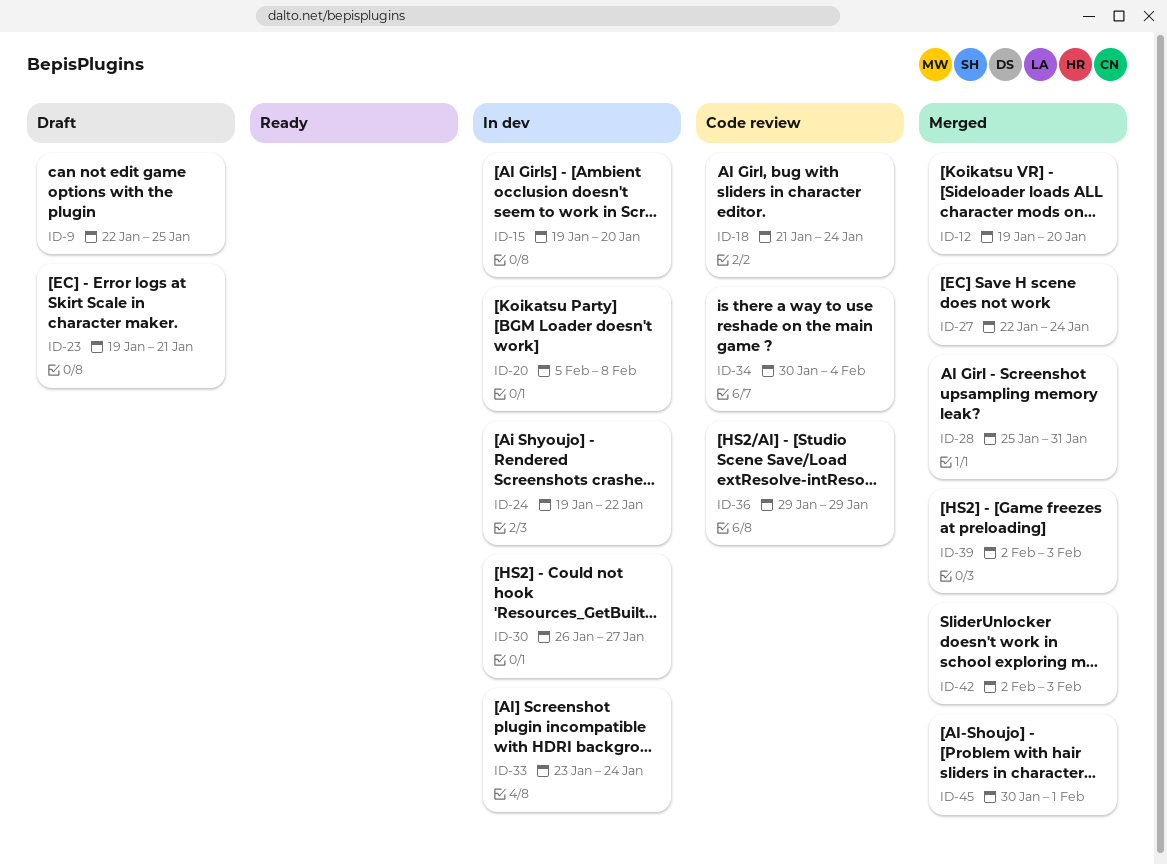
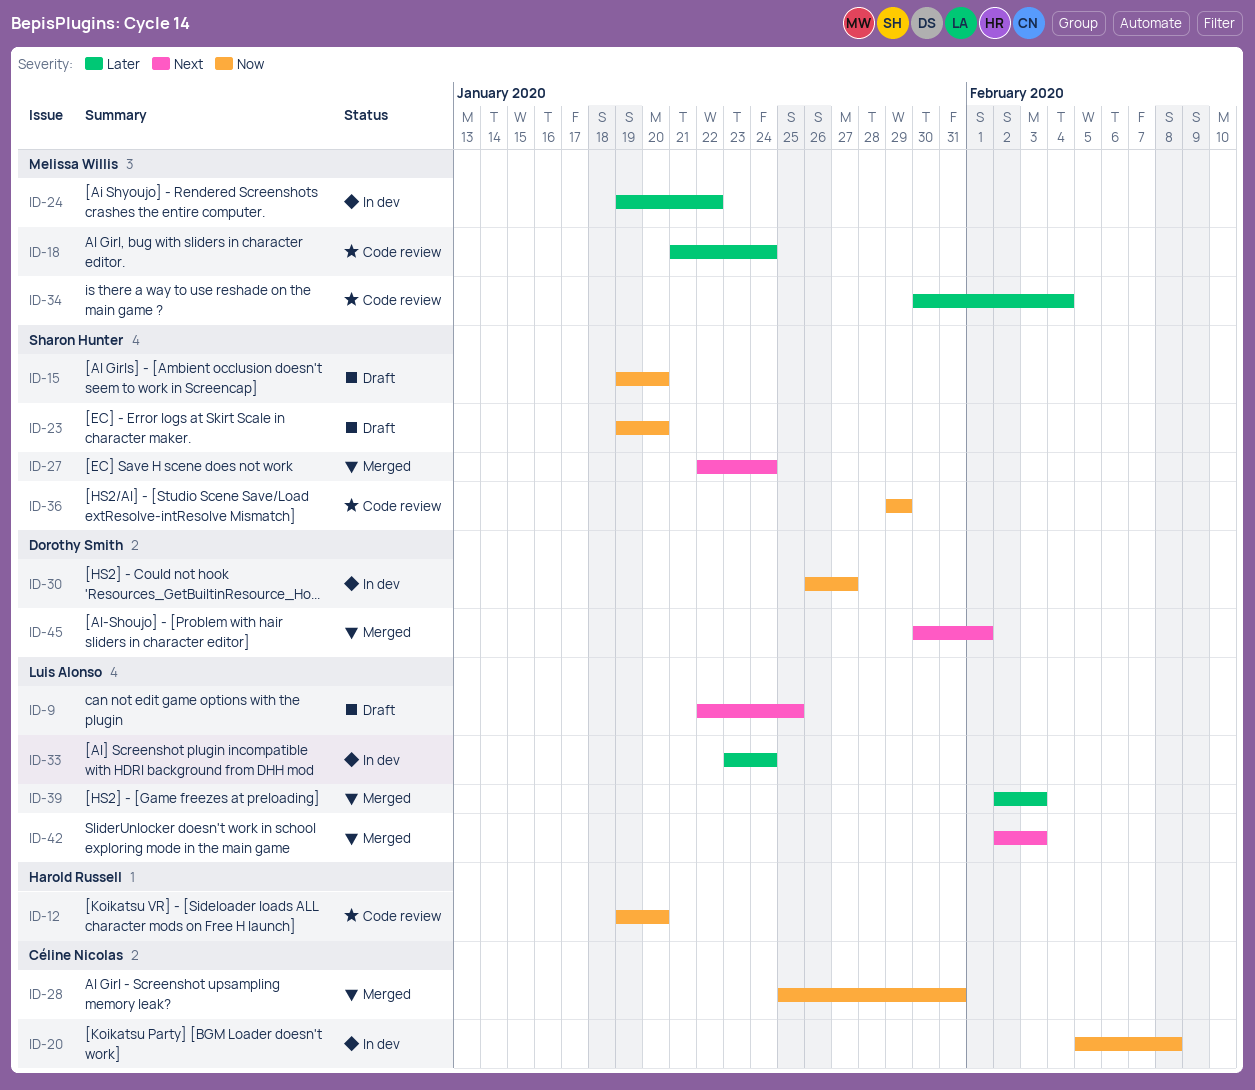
ID-12, status: Merged -> Code review
ID-15, status: In dev -> Draft
ID-23, due: Jan 21 -> Jan 20

